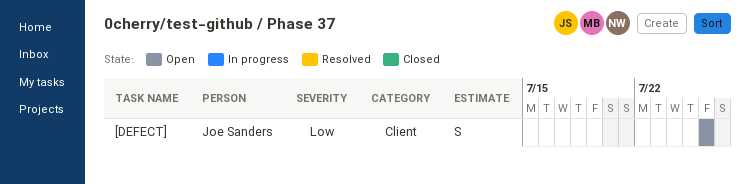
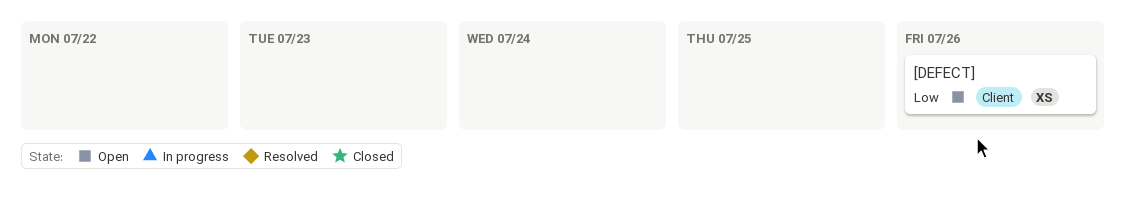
[DEFECT], estimate: S -> XS

